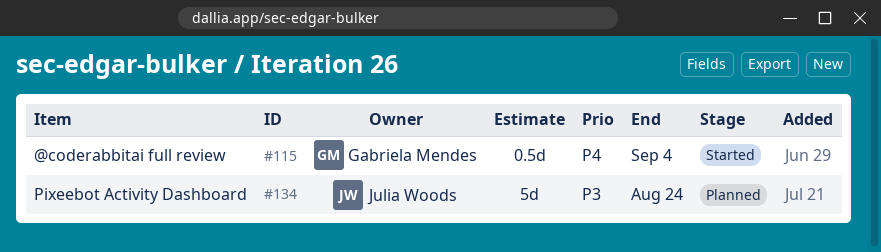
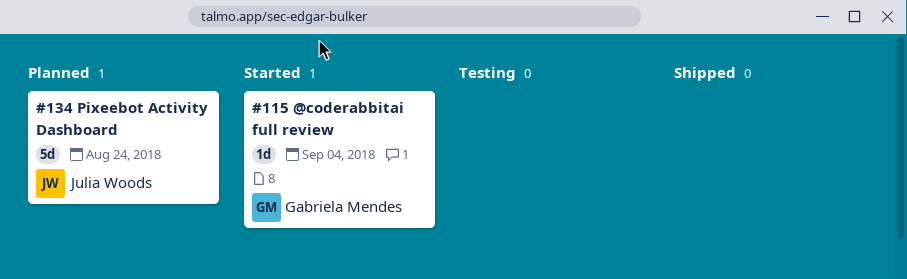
#115, estimate: 0.5d -> 1d

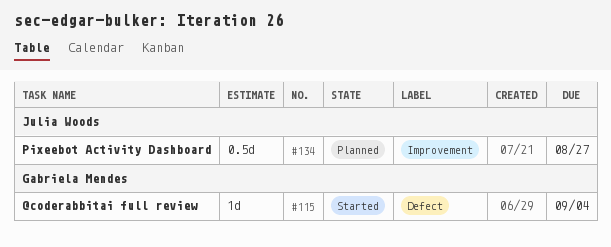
#134, estimate: 5d -> 0.5d
#134, due: Aug 24 -> Aug 27

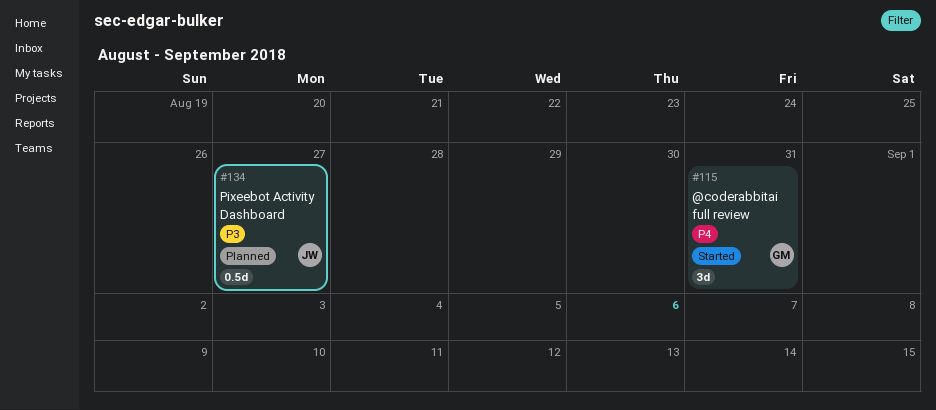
#115, estimate: 1d -> 3d
#115, due: Sep 4 -> Aug 31

